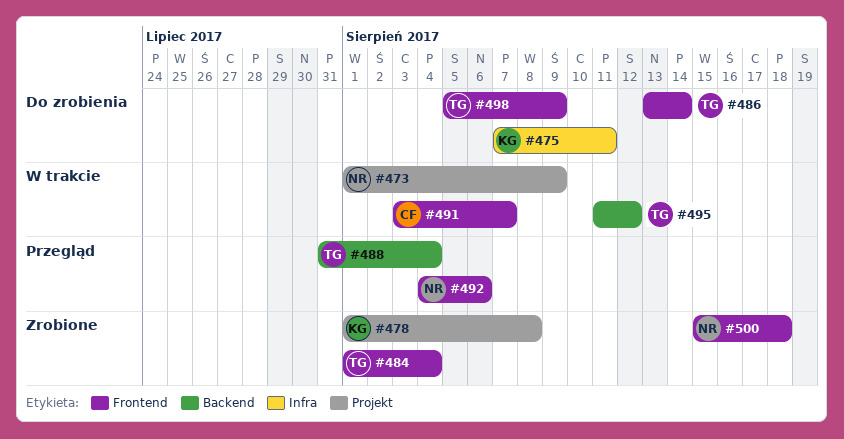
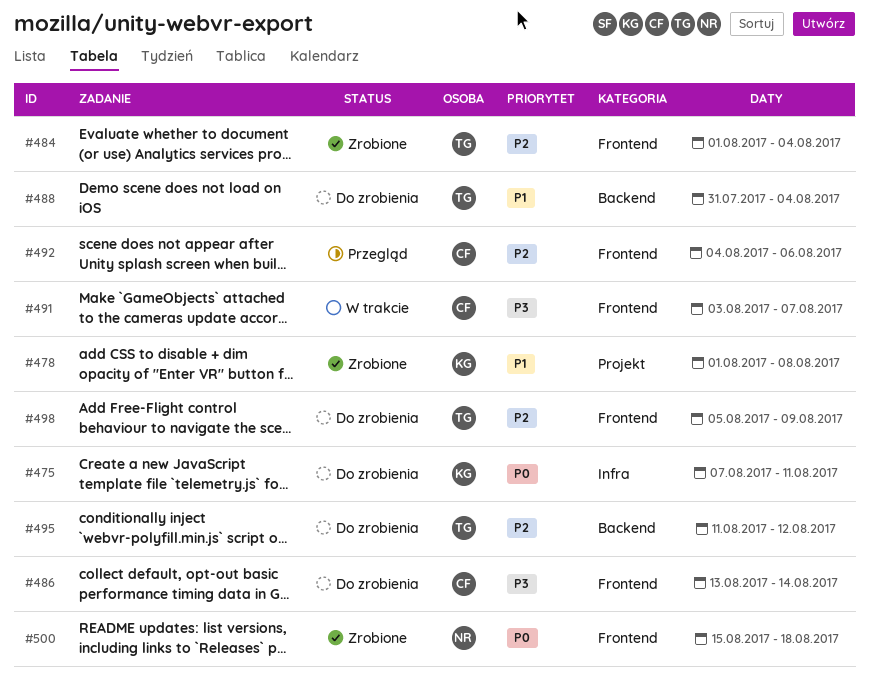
#473: present -> none
#486, owner: TG -> CF
#488, status: Przegląd -> Do zrobienia
#492, owner: NR -> CF
#495, status: W trakcie -> Do zrobienia

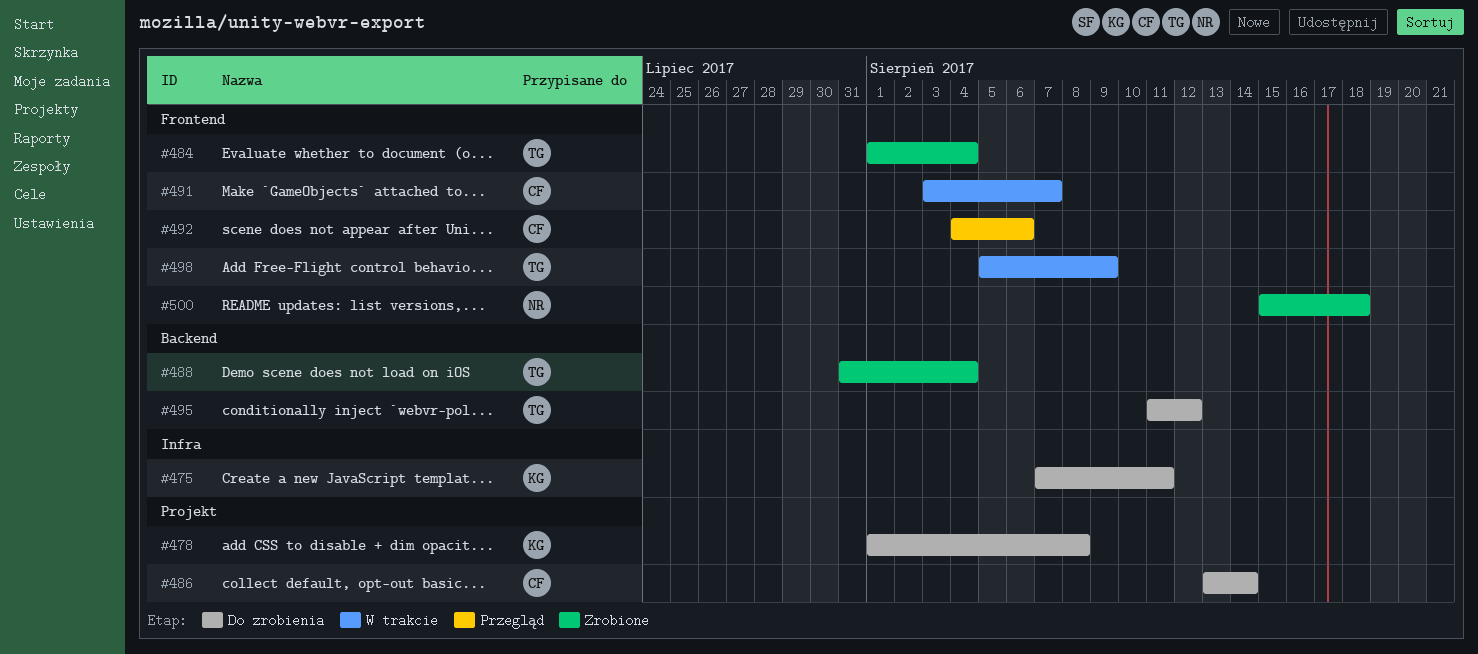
#478, status: Zrobione -> Do zrobienia
#486, label: Frontend -> Projekt
#488, status: Do zrobienia -> Zrobione
#498, status: Do zrobienia -> W trakcie

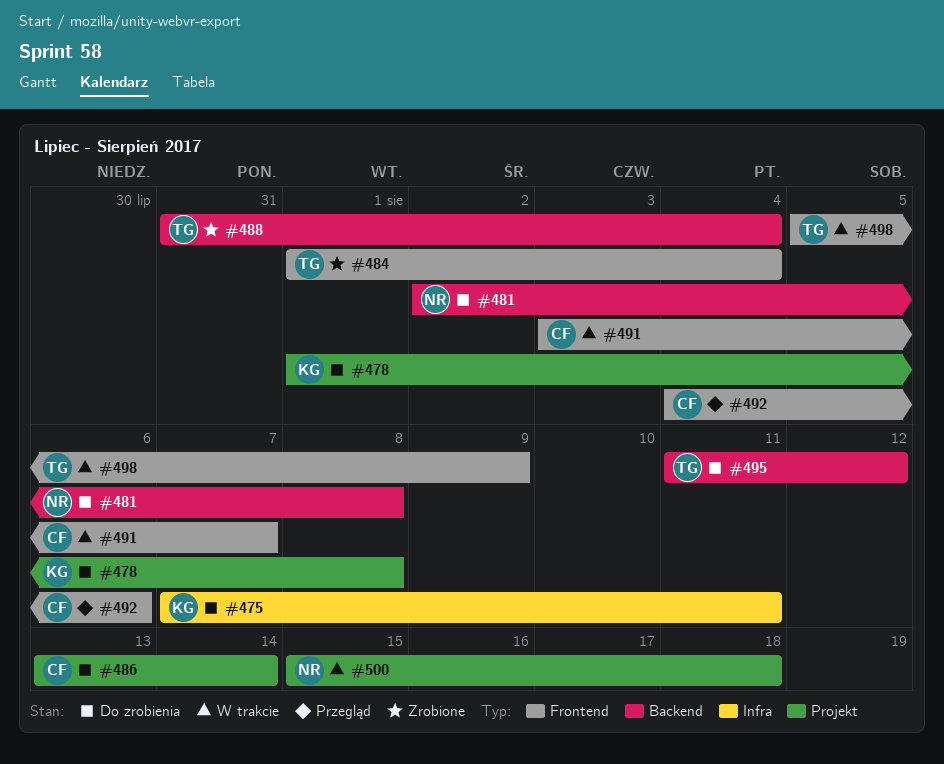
#481: none -> present
#500, status: Zrobione -> W trakcie
#500, label: Frontend -> Projekt

